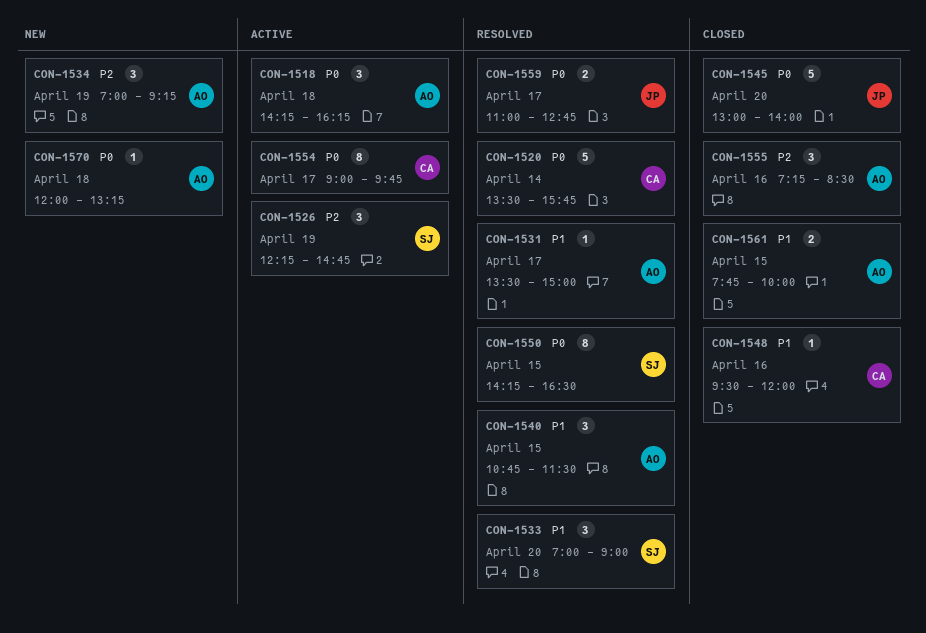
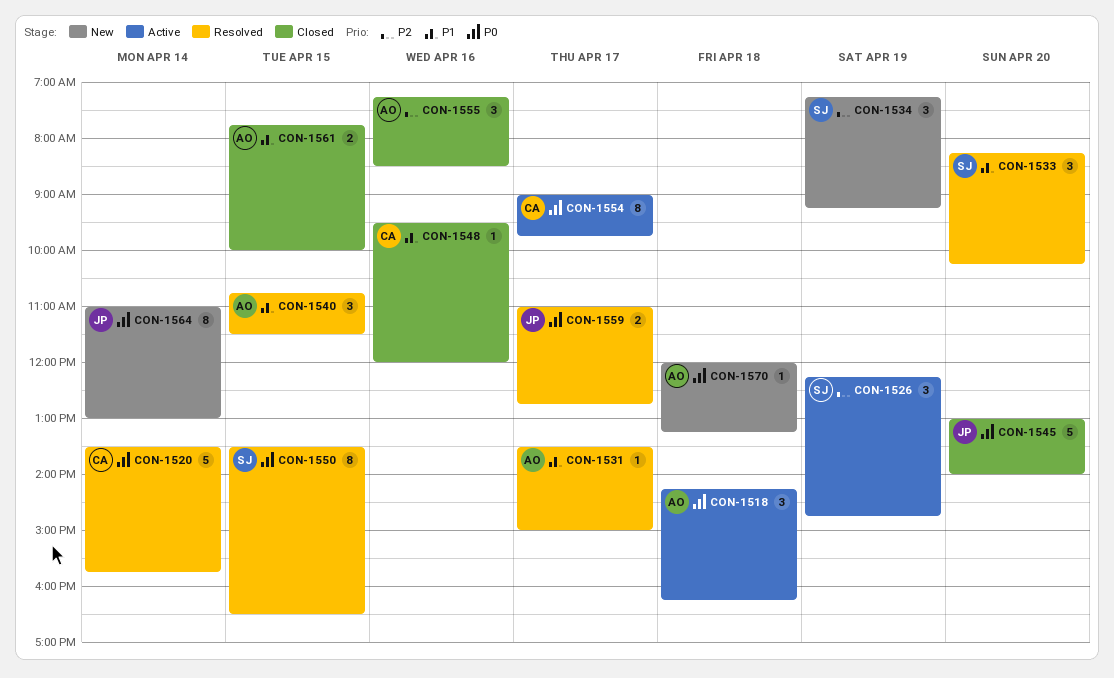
CON-1533, begins: 07:00 -> 08:15
CON-1533, ends: 09:00 -> 10:15
CON-1534, owner: AO -> SJ
CON-1534, begins: 07:00 -> 07:15
CON-1550, begins: 14:15 -> 13:30
CON-1564: none -> present

